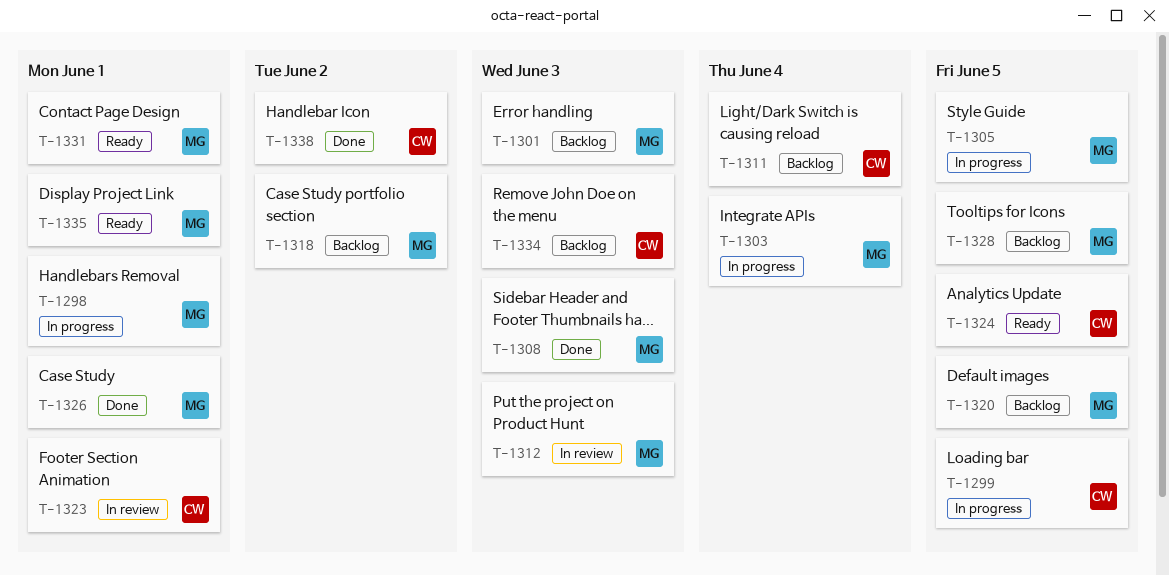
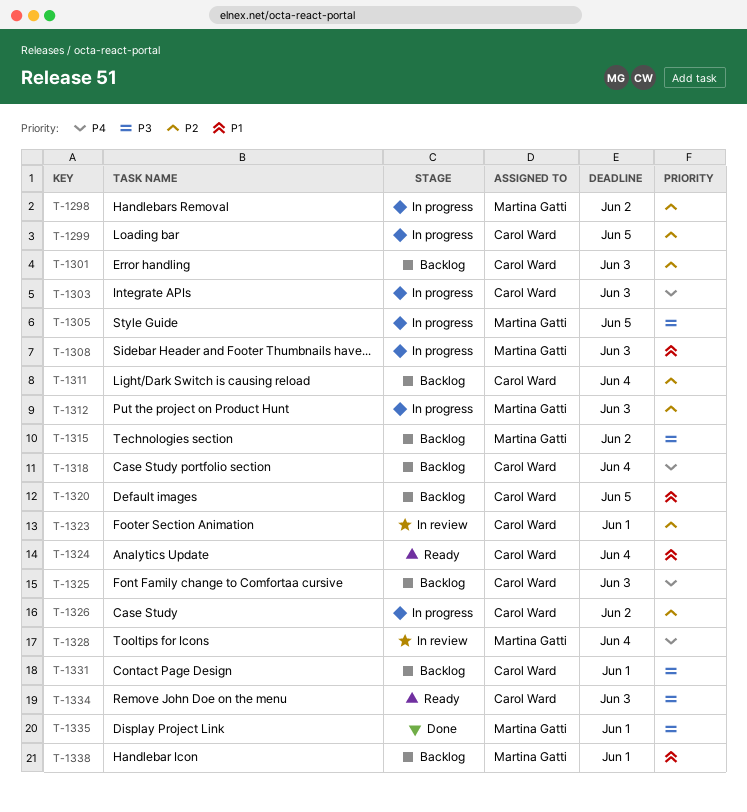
T-1298, due: Jun 1 -> Jun 2
T-1301, owner: Martina Gatti -> Carol Ward
T-1303, owner: Martina Gatti -> Carol Ward
T-1303, due: Jun 4 -> Jun 3
T-1308, status: Done -> In progress
T-1312, status: In review -> In progress
T-1315: none -> present
T-1318, owner: Martina Gatti -> Carol Ward
T-1318, due: Jun 2 -> Jun 4
T-1320, owner: Martina Gatti -> Carol Ward
T-1324, due: Jun 5 -> Jun 4
T-1325: none -> present
T-1326, status: Done -> In progress
T-1326, owner: Martina Gatti -> Carol Ward
T-1326, due: Jun 1 -> Jun 2
T-1328, status: Backlog -> In review
T-1328, due: Jun 5 -> Jun 4
T-1331, status: Ready -> Backlog
T-1331, owner: Martina Gatti -> Carol Ward
T-1334, status: Backlog -> Ready
T-1335, status: Ready -> Done
T-1338, status: Done -> Backlog
T-1338, owner: Carol Ward -> Martina Gatti
T-1338, due: Jun 2 -> Jun 1

